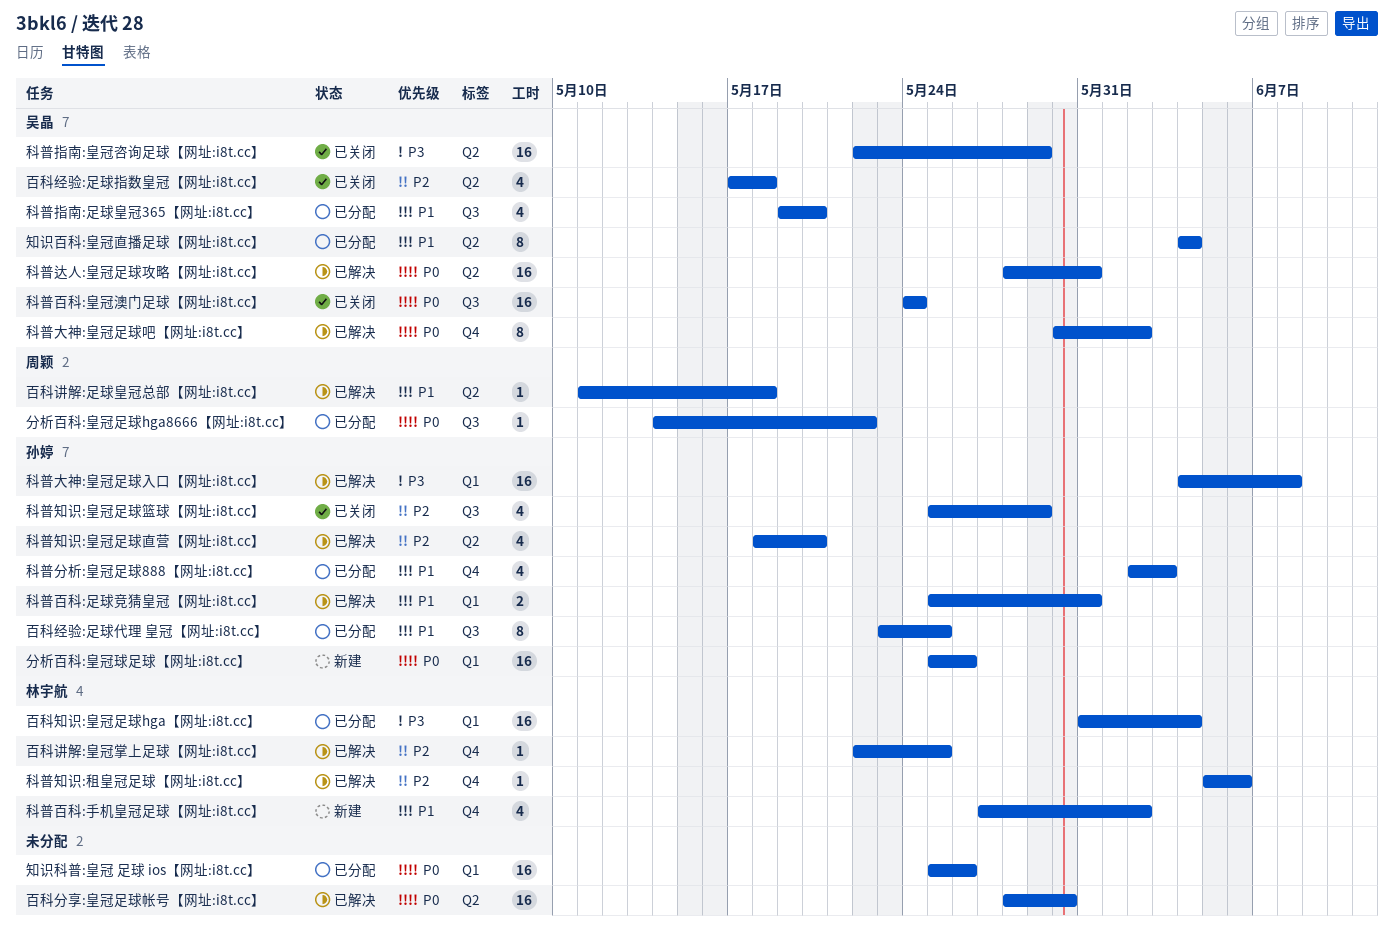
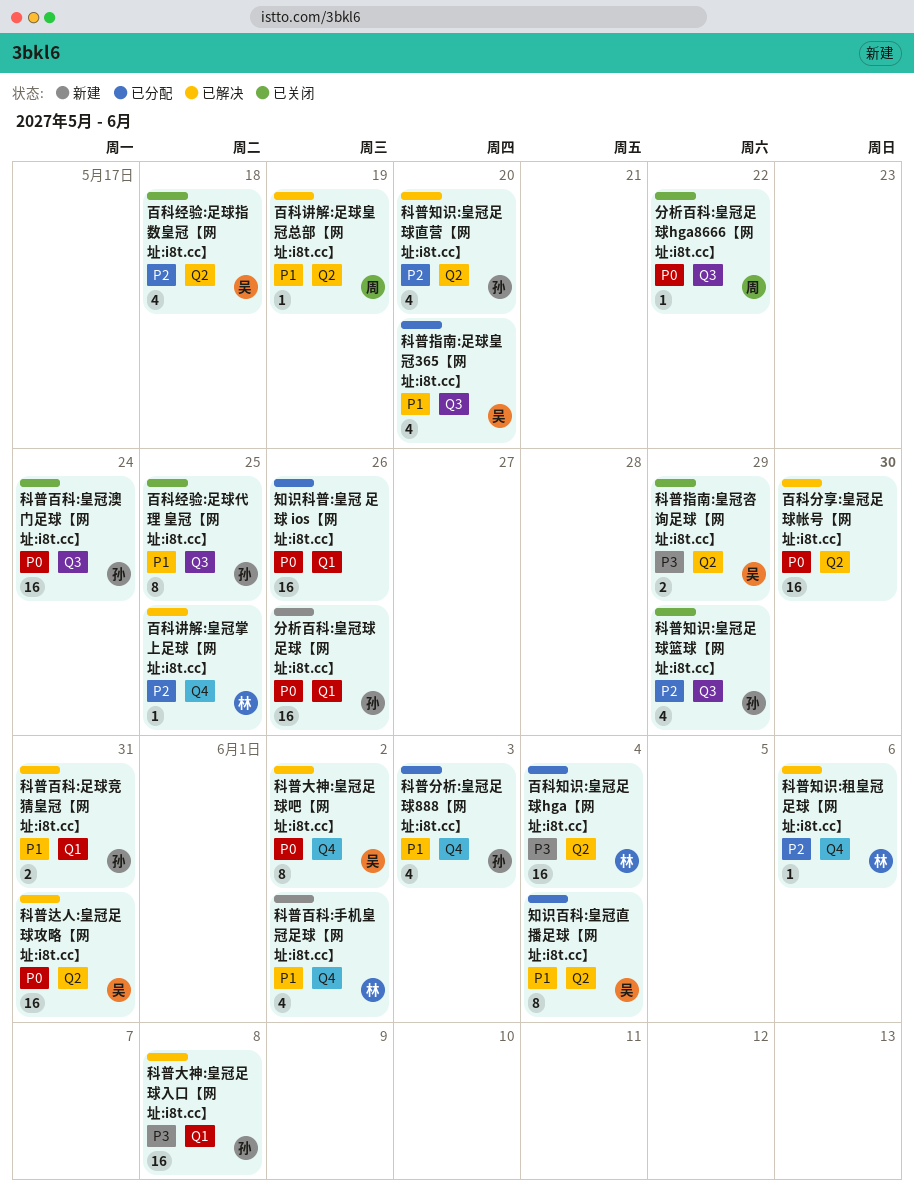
分析百科:皇冠足球hga8666【网址:i8t.cc】, status: 已分配 -> 已关闭
百科知识:皇冠足球hga【网址:i8t.cc】, label: Q1 -> Q2
百科经验:足球代理 皇冠【网址:i8t.cc】, status: 已分配 -> 已关闭
百科讲解:足球皇冠总部【网址:i8t.cc】, due: May 18 -> May 19
科普指南:皇冠咨询足球【网址:i8t.cc】, estimate: 16 -> 2
科普百科:皇冠澳门足球【网址:i8t.cc】, owner: 吴晶 -> 孙婷

